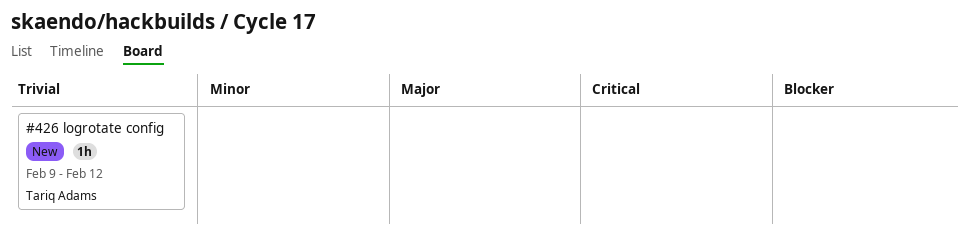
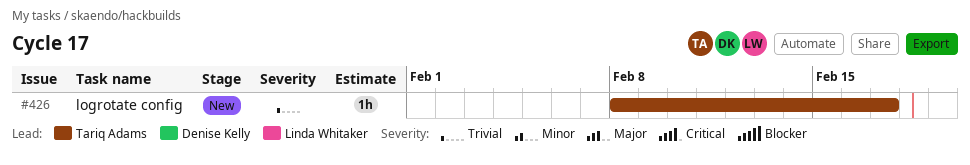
#426, start: Feb 9 -> Feb 8
#426, due: Feb 12 -> Feb 17

